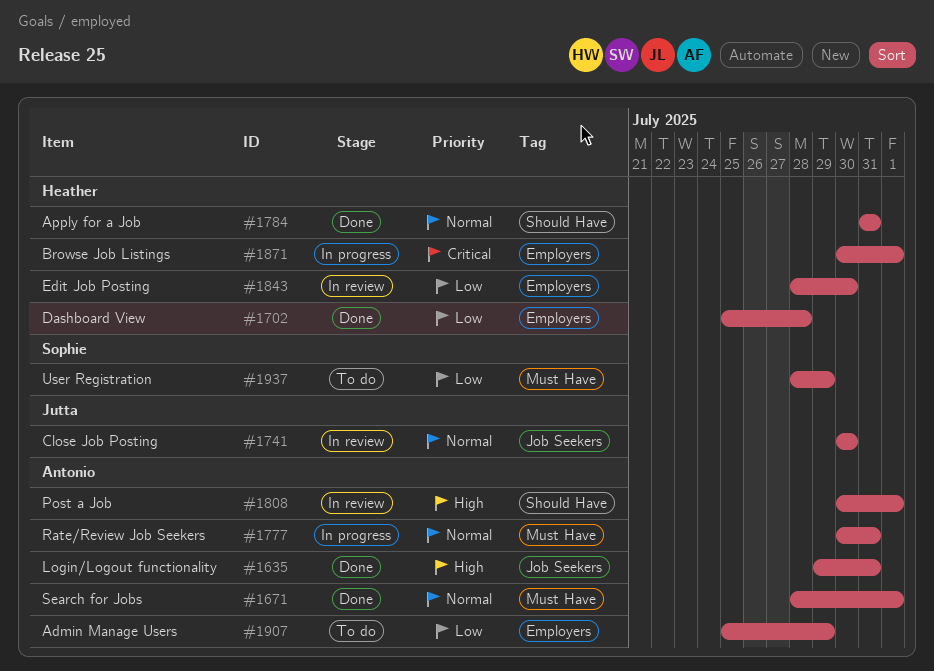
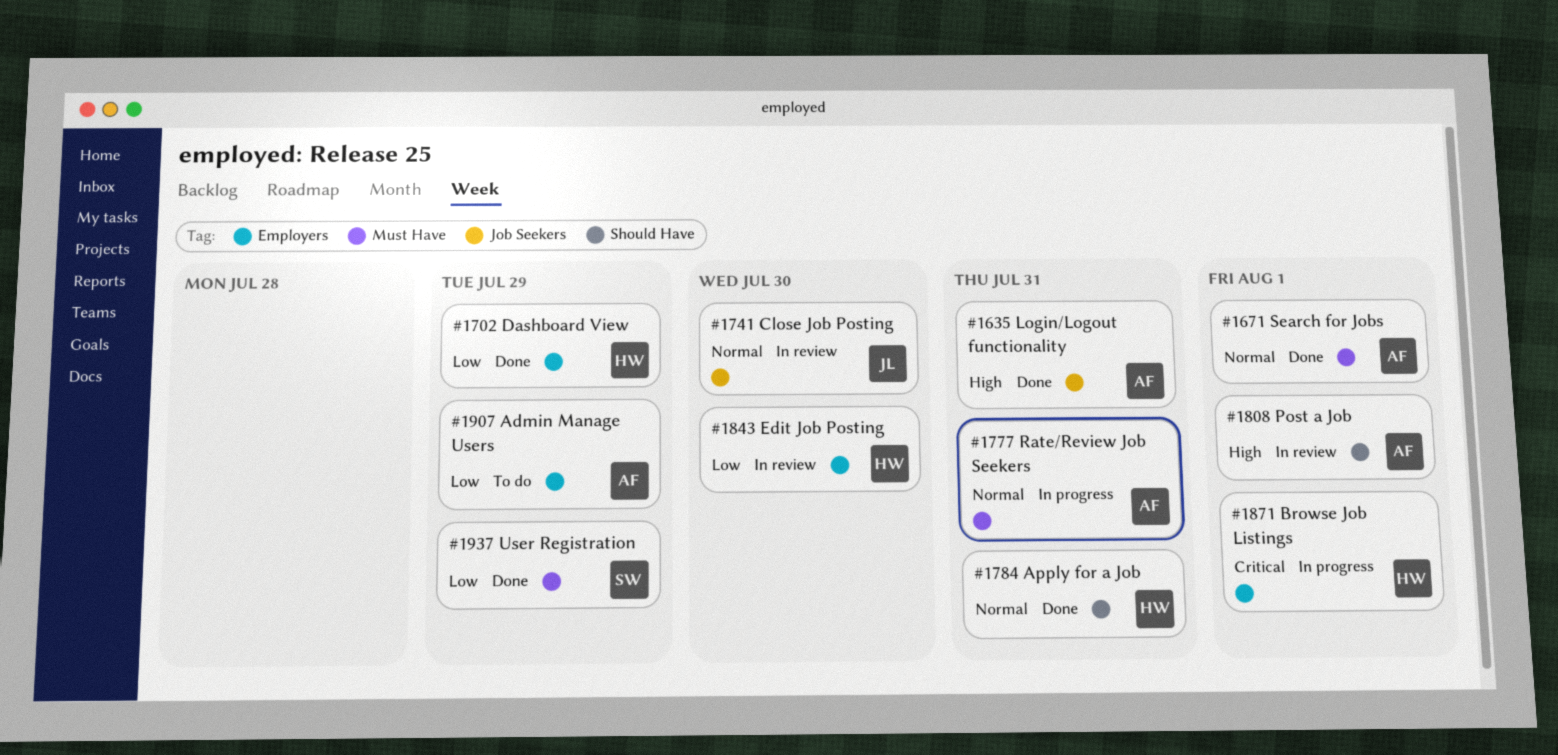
#1702, due: Jul 28 -> Jul 29
#1937, status: To do -> Done

